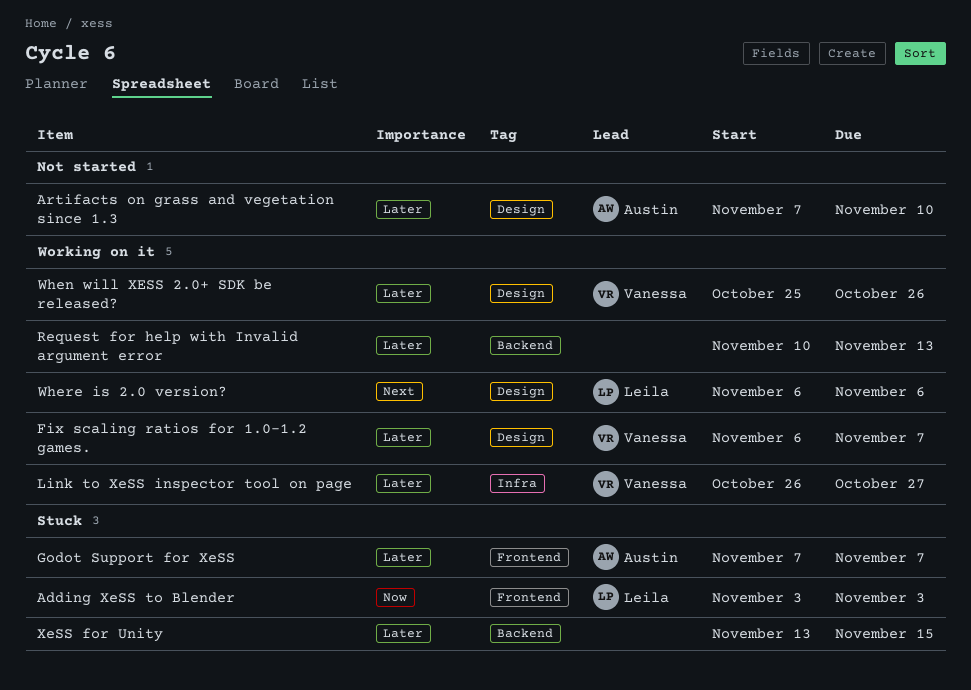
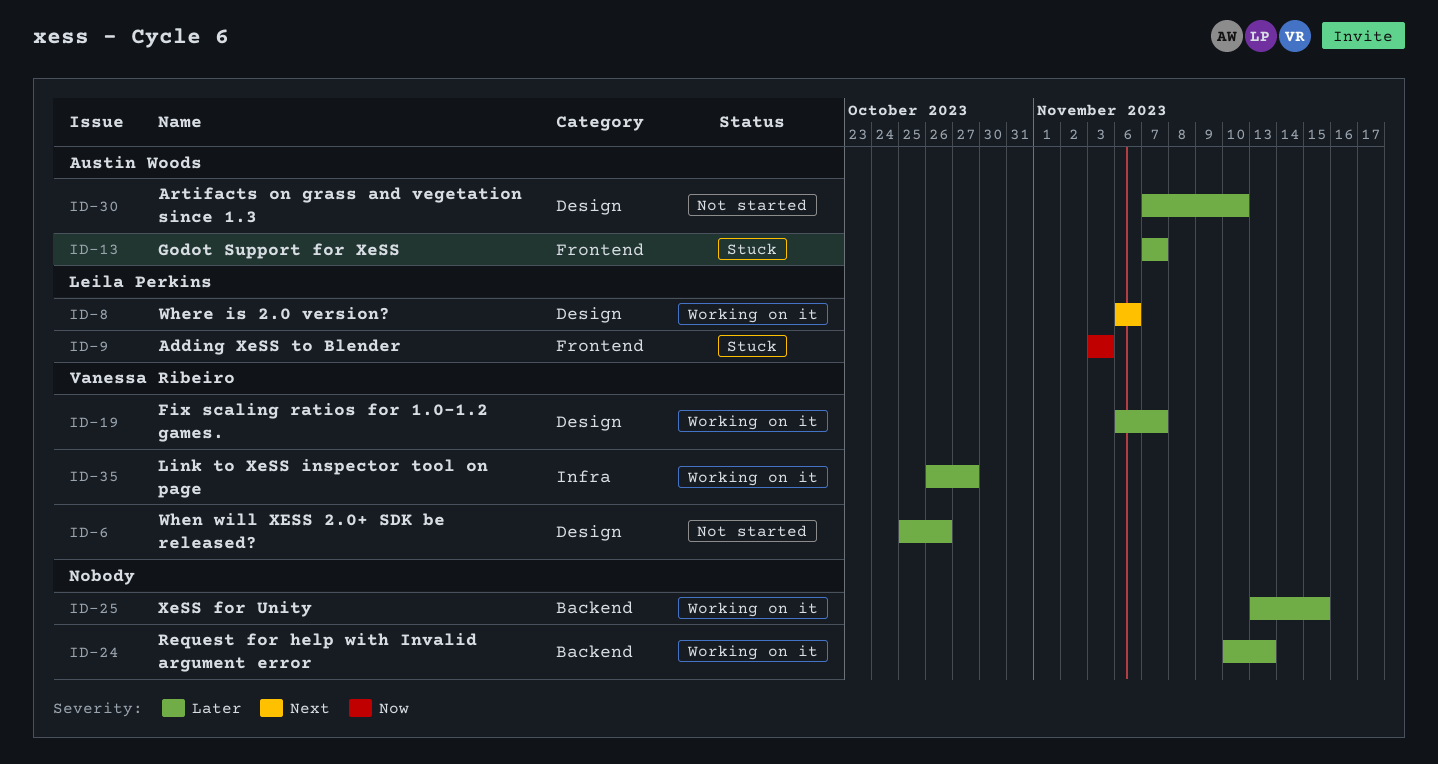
When will XESS 2.0+ SDK be released?, status: Working on it -> Not started
XeSS for Unity, status: Stuck -> Working on it

